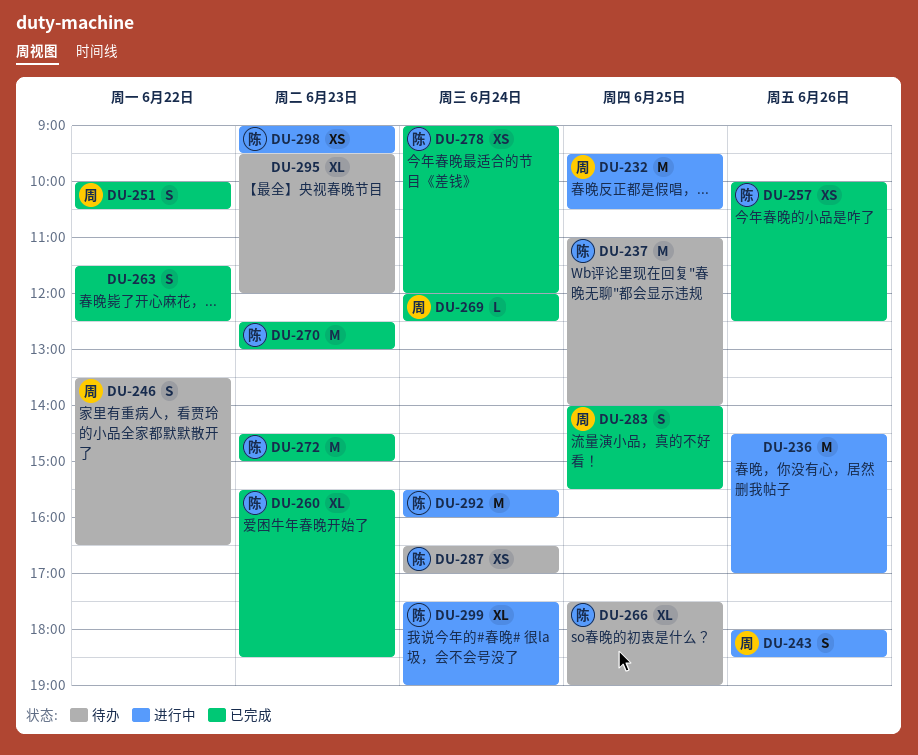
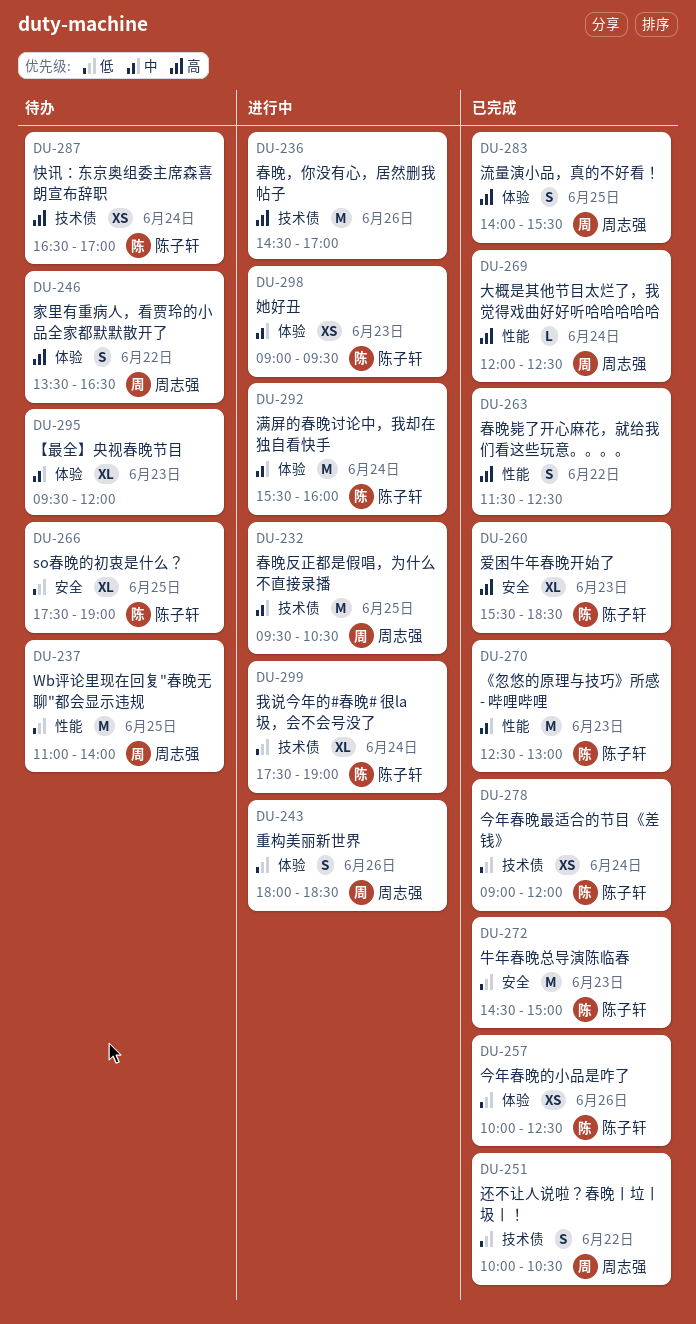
DU-237, owner: 陈子轩 -> 周志强

